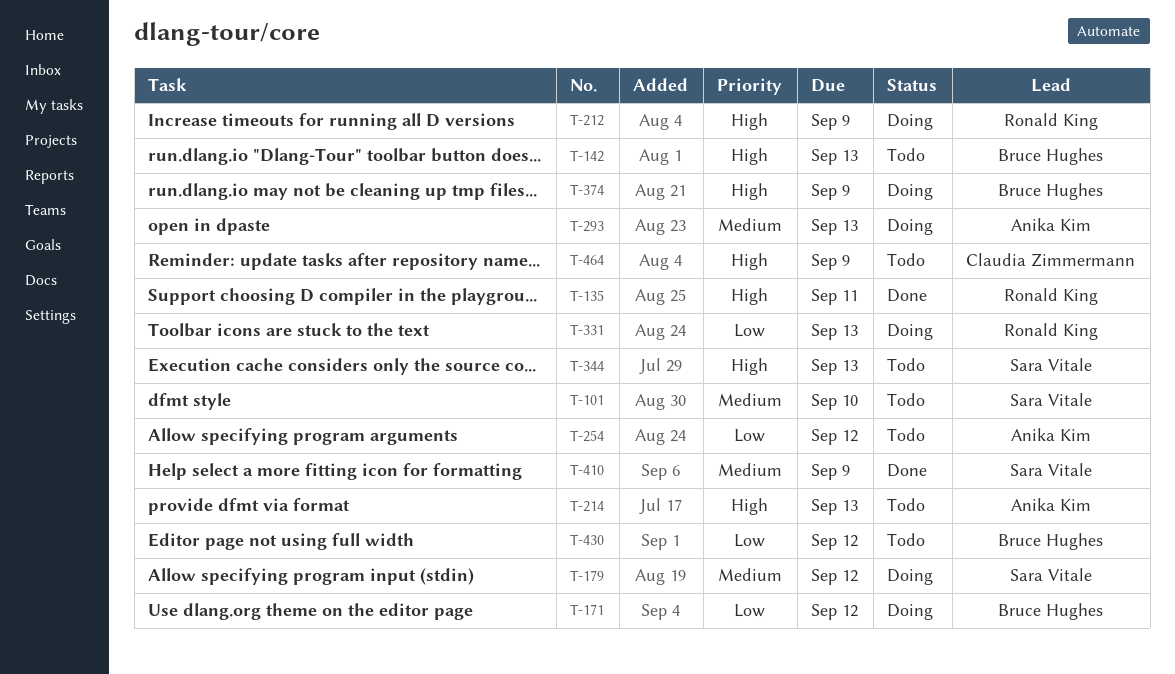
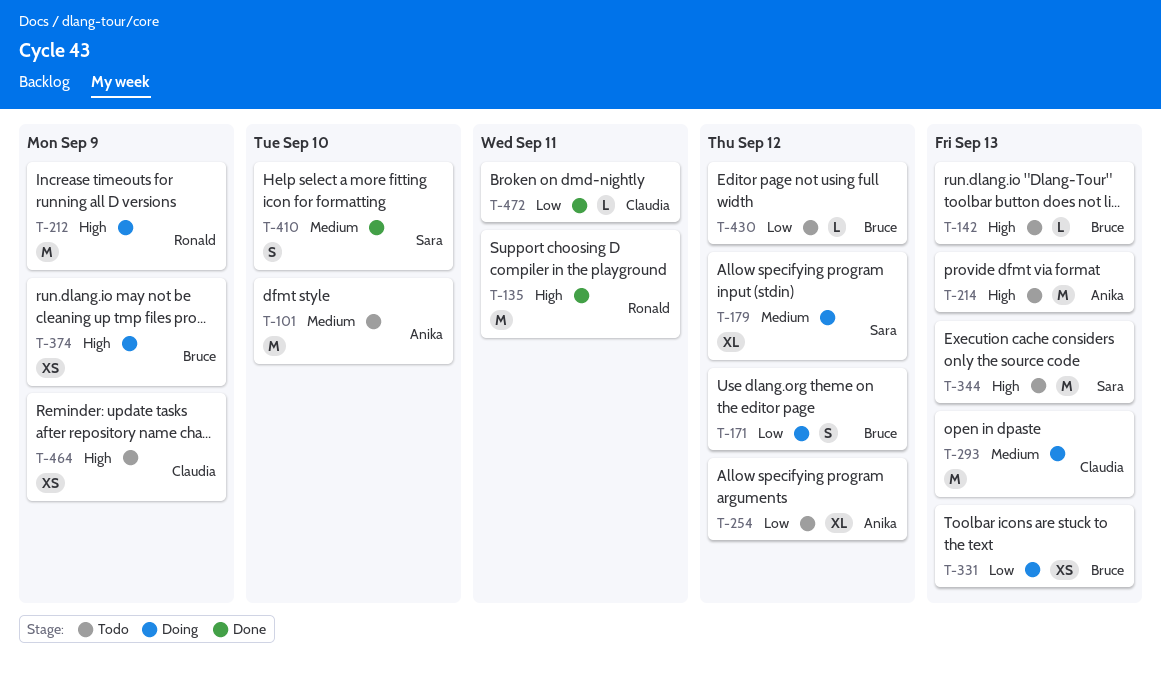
T-101, owner: Sara Vitale -> Anika Kim
T-293, owner: Anika Kim -> Claudia Zimmermann
T-331, owner: Ronald King -> Bruce Hughes
T-410, due: Sep 9 -> Sep 10
T-472: none -> present

